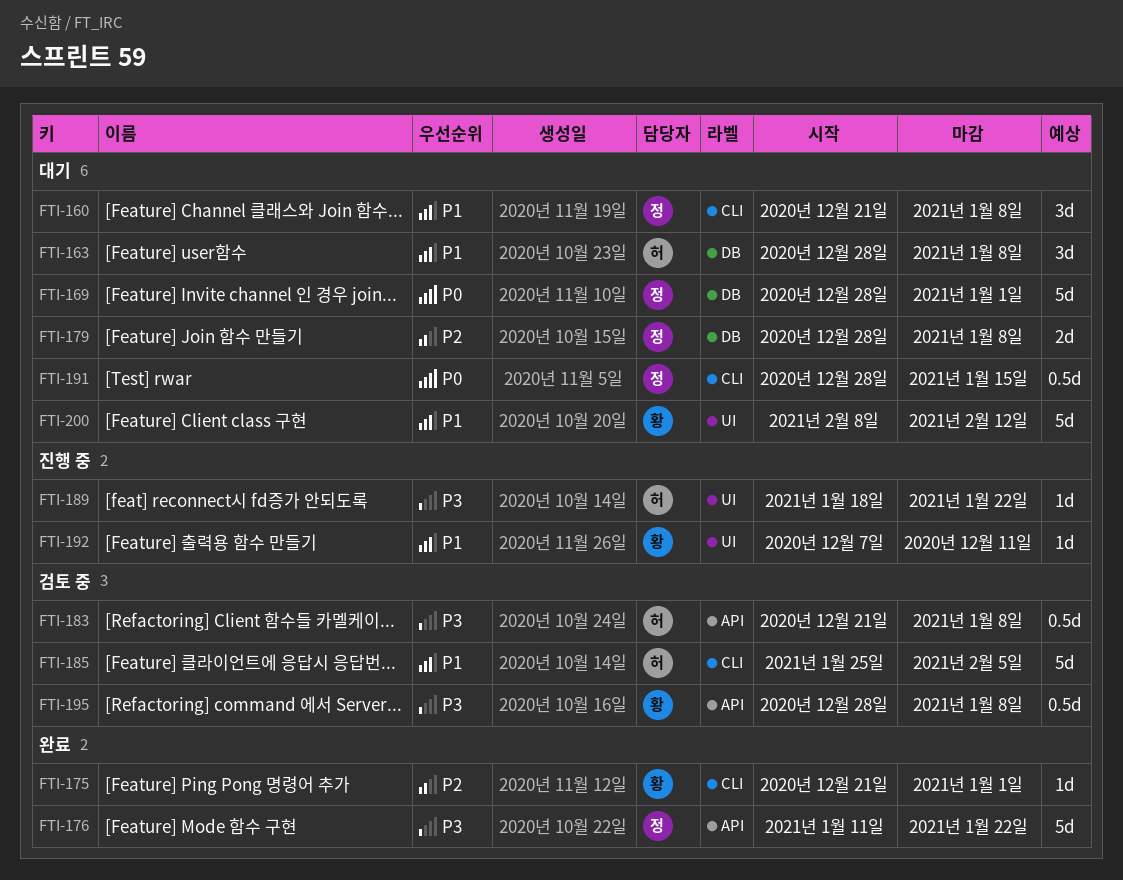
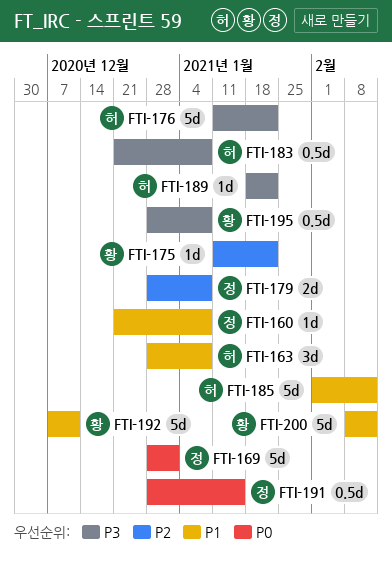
FTI-160, estimate: 3d -> 1d
FTI-175, start: Dec 21 -> Jan 11
FTI-175, due: Jan 1 -> Jan 22
FTI-176, owner: 정 -> 허
FTI-185, start: Jan 25 -> Feb 1
FTI-185, due: Feb 5 -> Feb 12
FTI-192, estimate: 1d -> 5d

